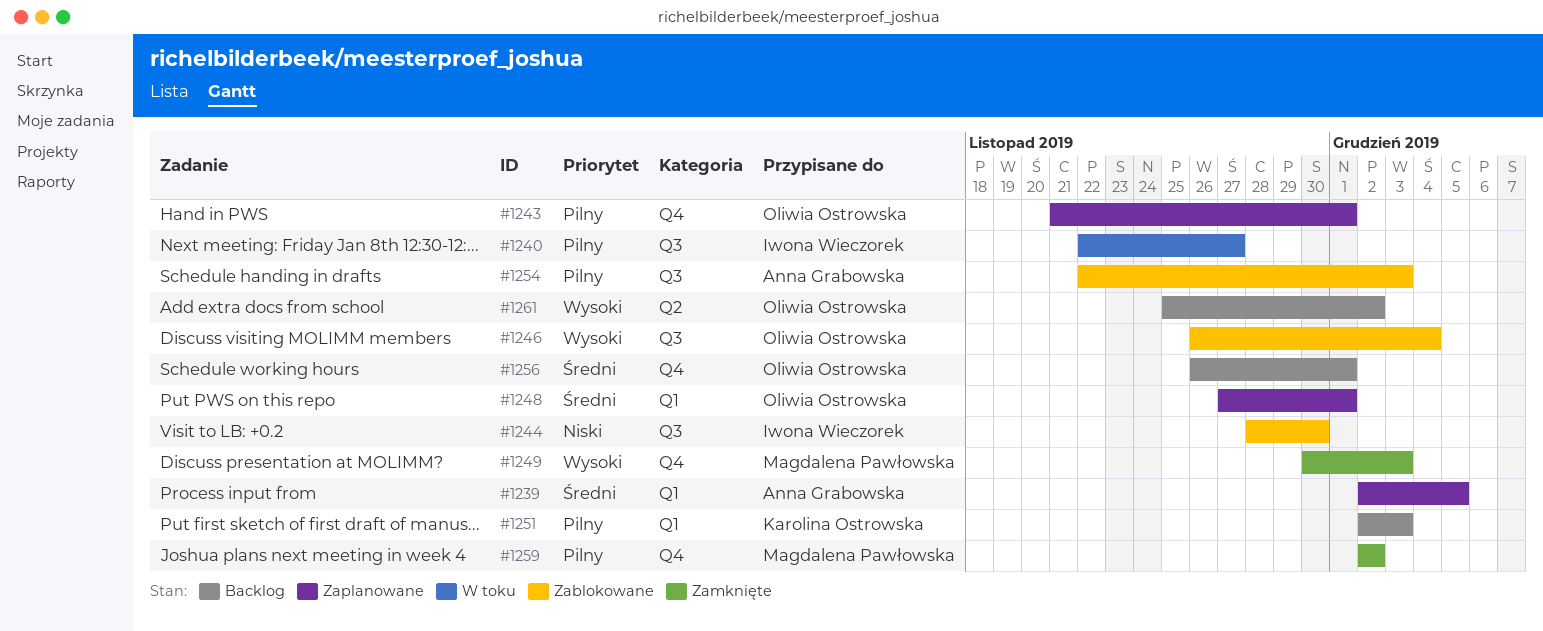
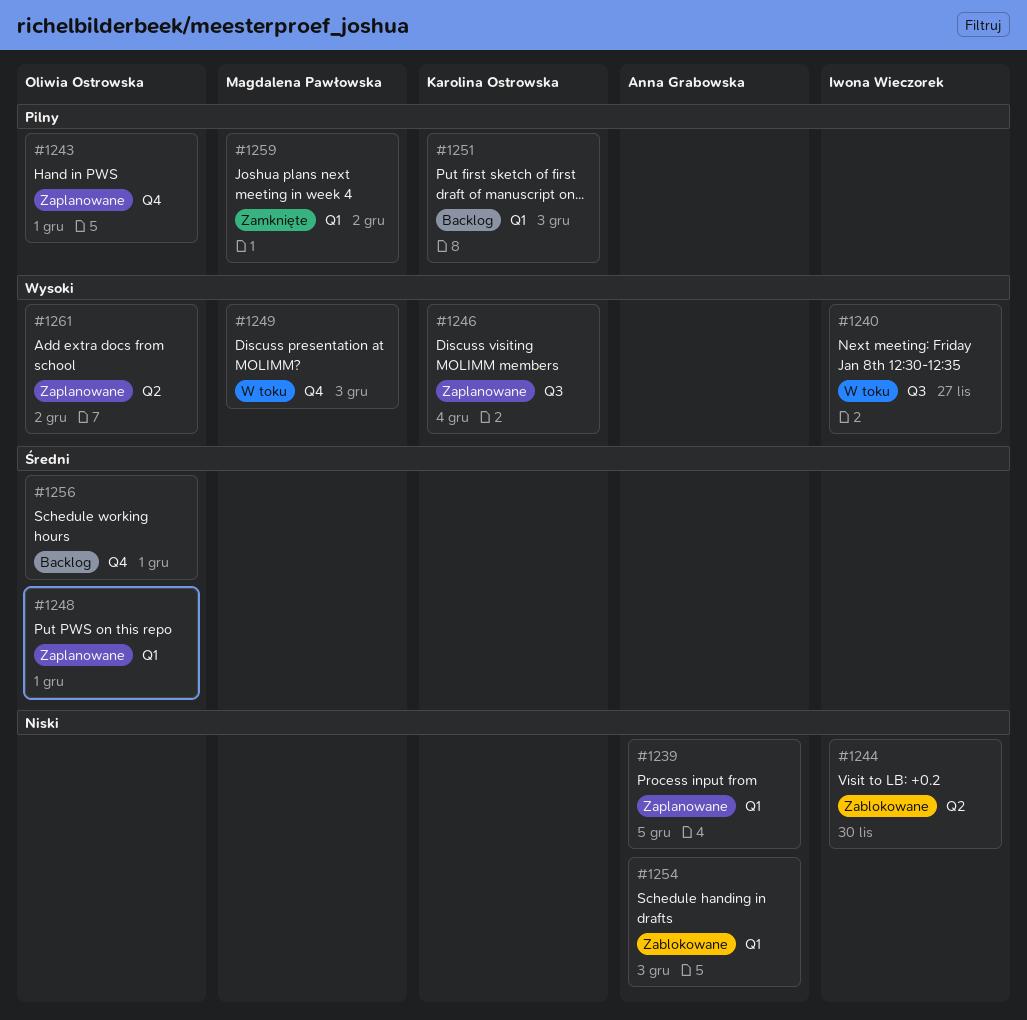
#1239, priority: Średni -> Niski
#1240, priority: Pilny -> Wysoki
#1244, label: Q3 -> Q2
#1246, status: Zablokowane -> Zaplanowane
#1246, owner: Oliwia Ostrowska -> Karolina Ostrowska
#1249, status: Zamknięte -> W toku
#1254, priority: Pilny -> Niski
#1254, label: Q3 -> Q1
#1259, label: Q4 -> Q1
#1261, status: Backlog -> Zaplanowane

